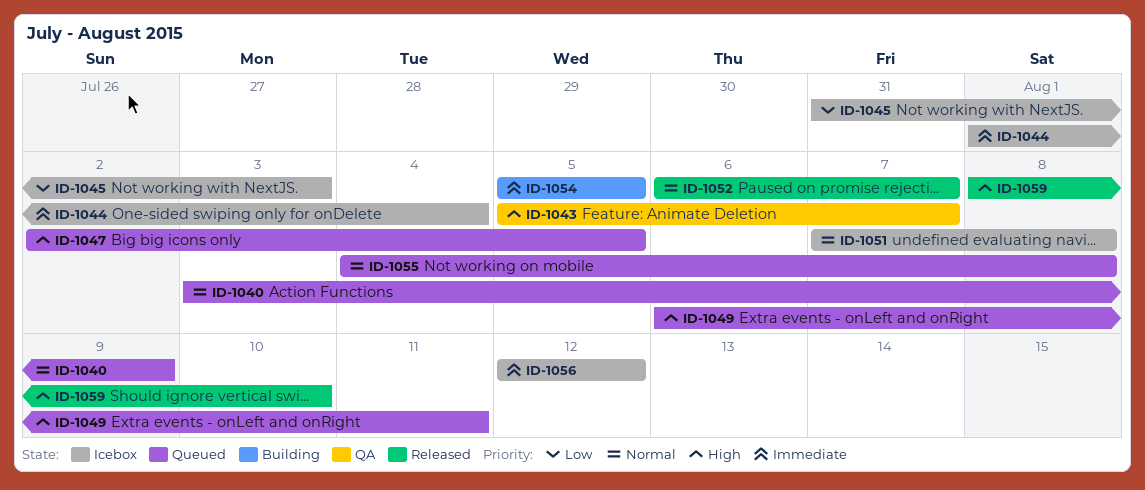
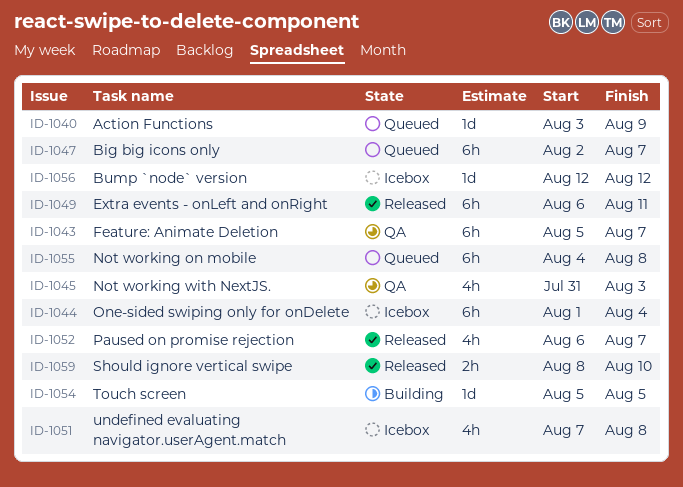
ID-1045, status: Icebox -> QA
ID-1047, due: Aug 5 -> Aug 7
ID-1049, status: Queued -> Released

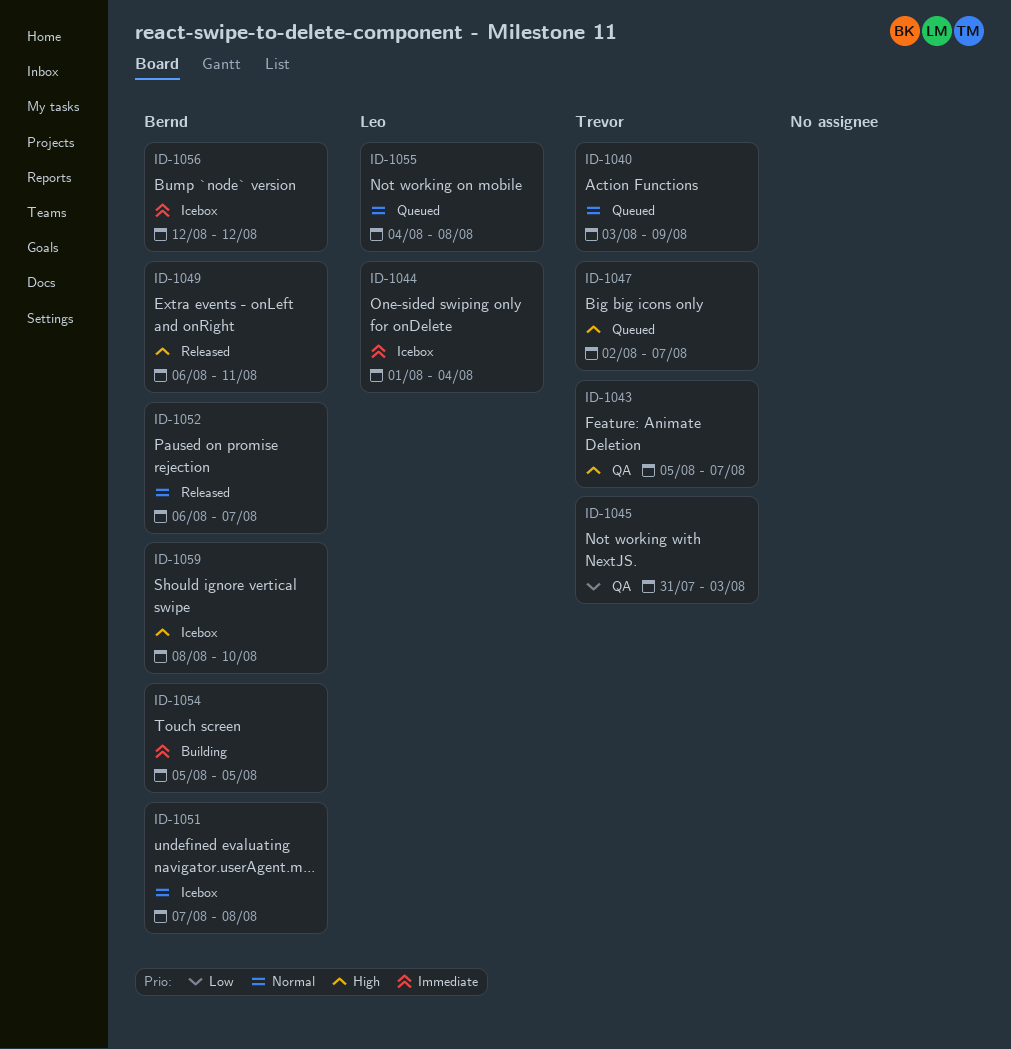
ID-1059, status: Released -> Icebox

